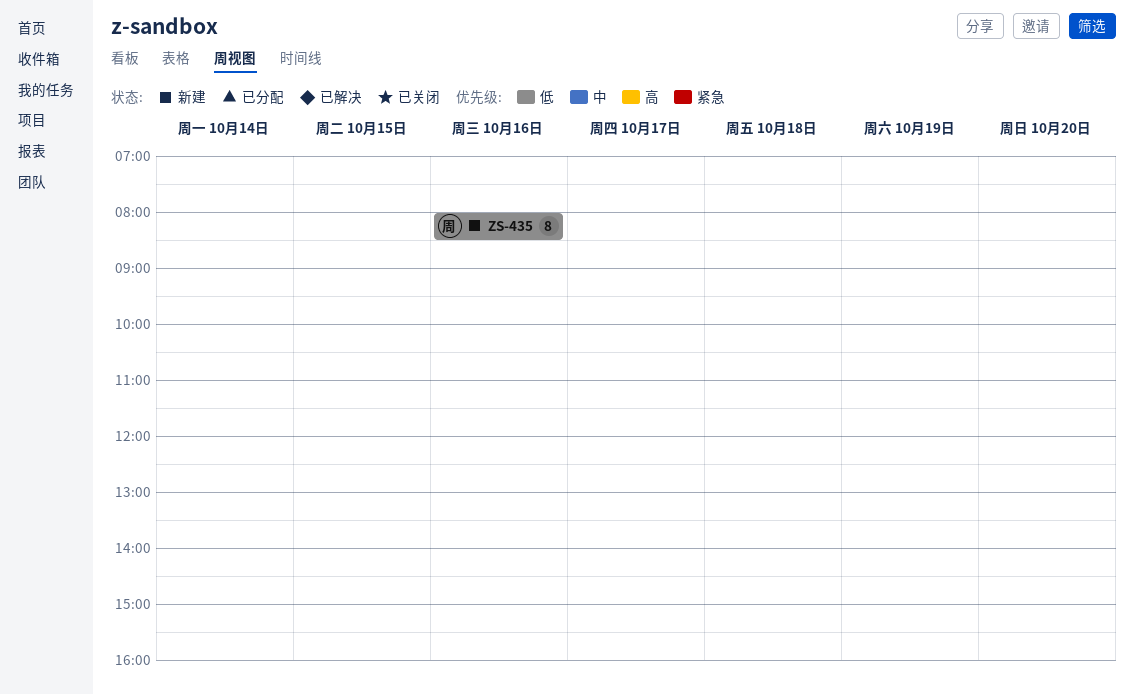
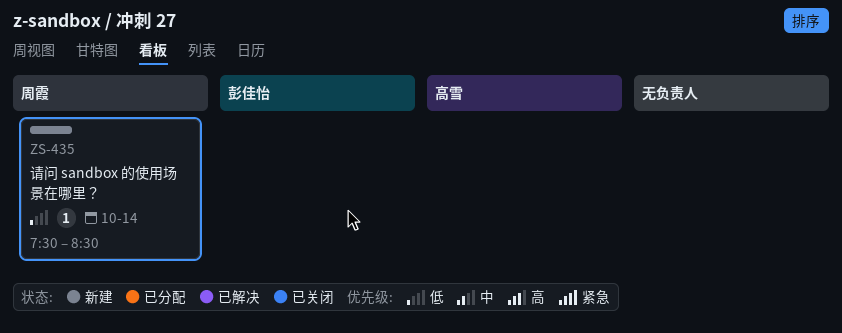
ZS-435, estimate: 8 -> 1
ZS-435, day: Oct 16 -> Oct 14
ZS-435, begins: 08:00 -> 07:30

